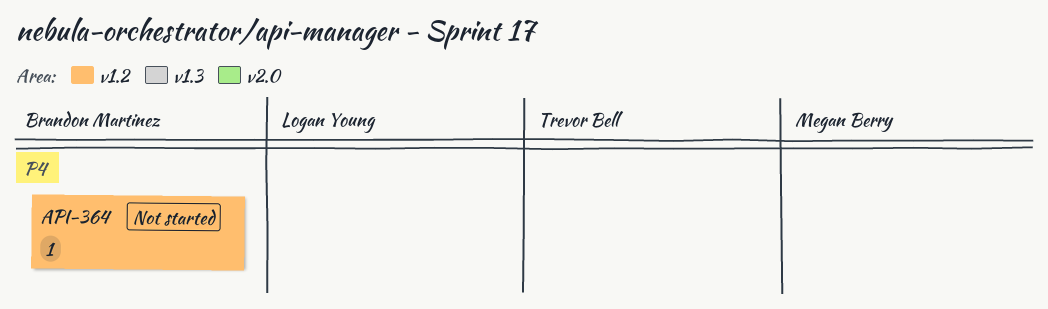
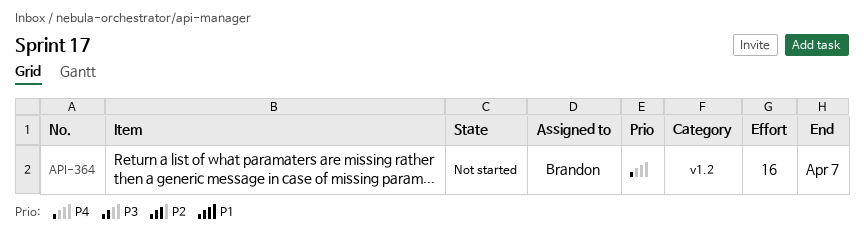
API-364, estimate: 1 -> 16

